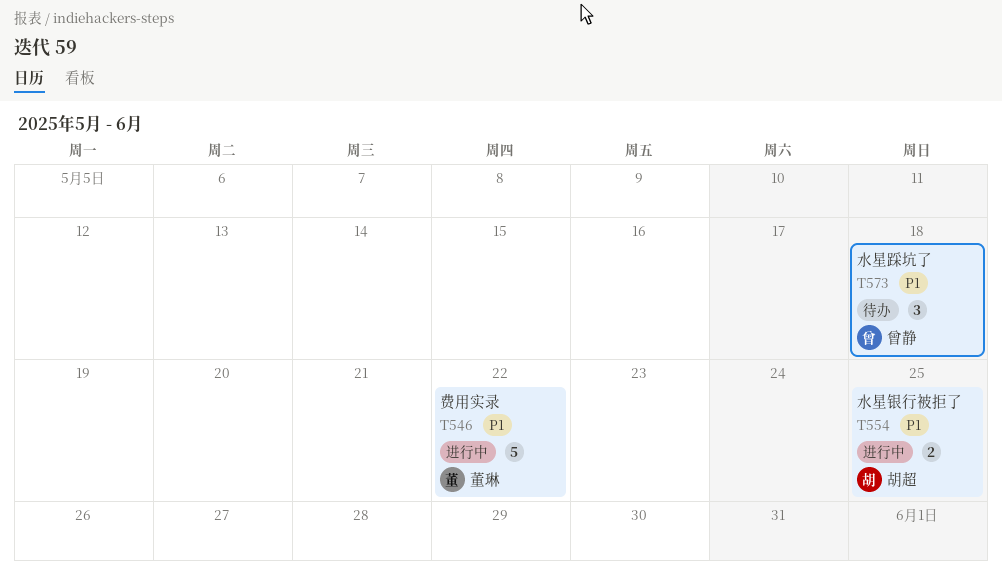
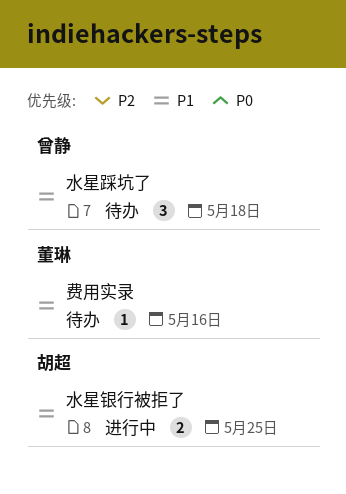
费用实录, status: 进行中 -> 待办
费用实录, estimate: 5 -> 1
费用实录, due: May 22 -> May 16

